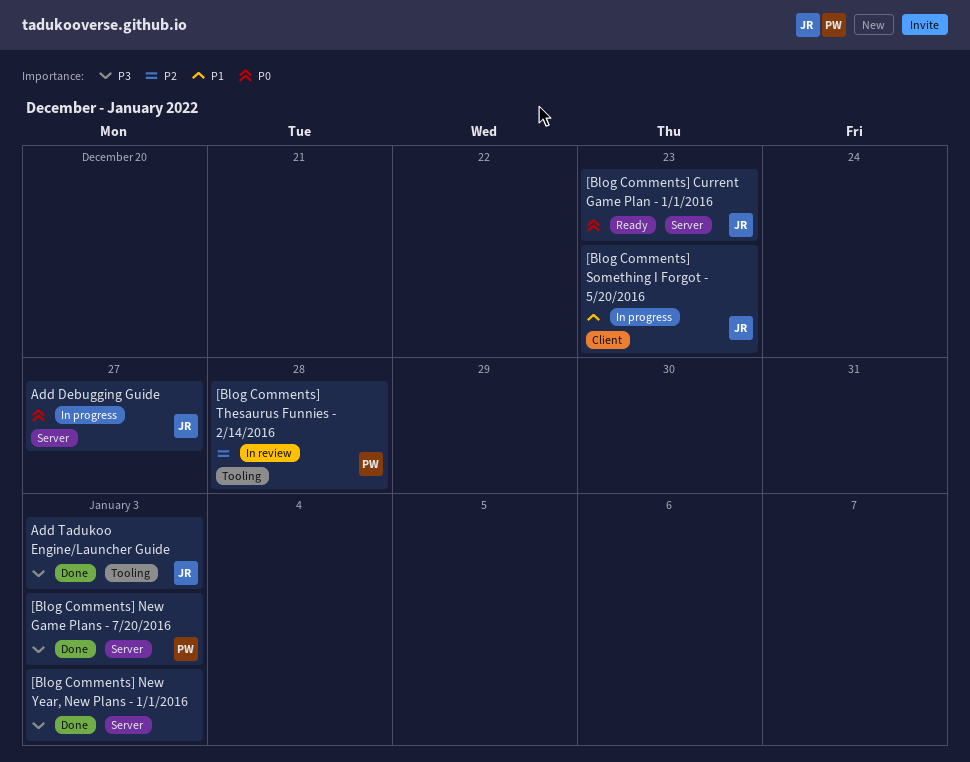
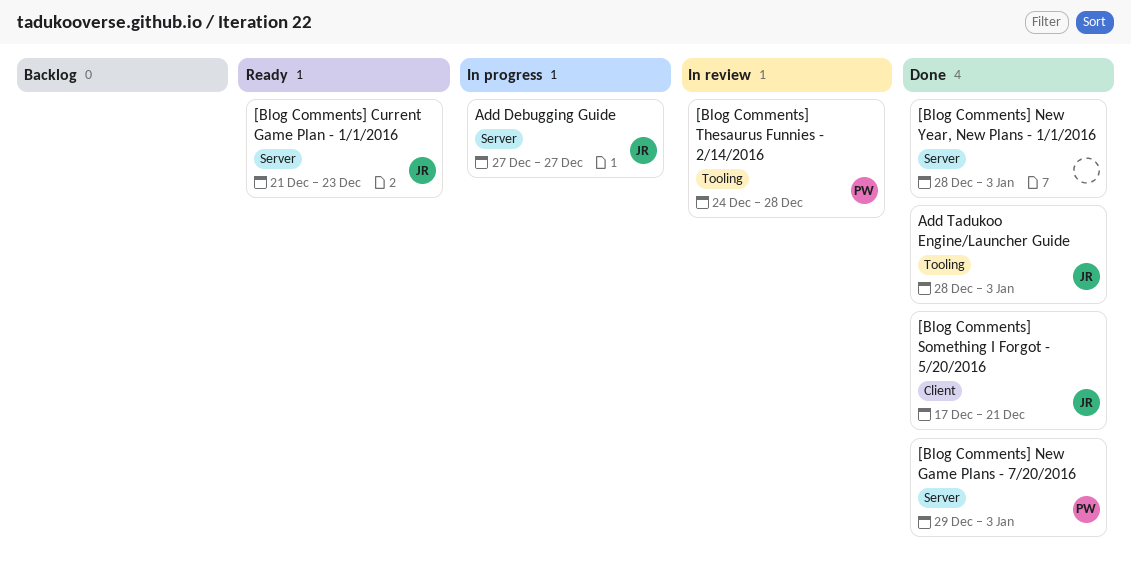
[Blog Comments] Something I Forgot - 5/20/2016, status: In progress -> Done
[Blog Comments] Something I Forgot - 5/20/2016, due: Dec 23 -> Dec 21

